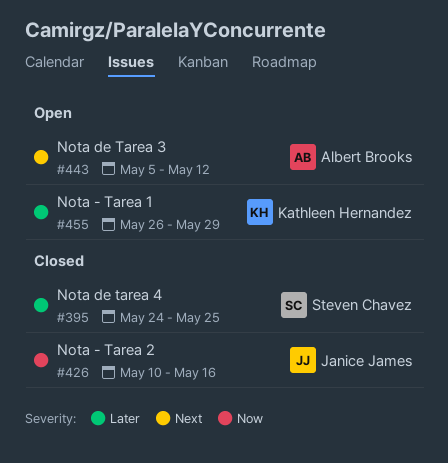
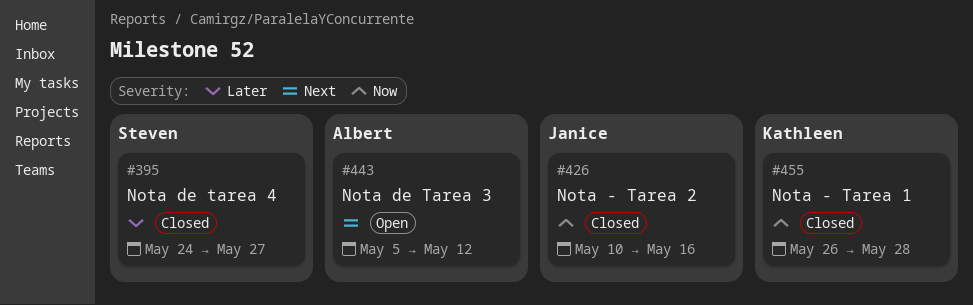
#395, due: May 25 -> May 27
#455, status: Open -> Closed
#455, priority: Later -> Now
#455, due: May 29 -> May 28

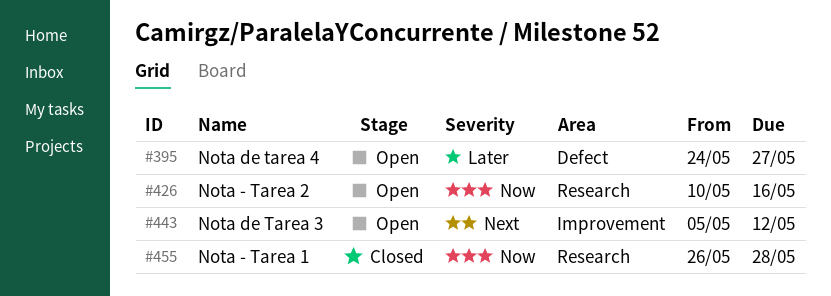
#395, status: Closed -> Open
#426, status: Closed -> Open

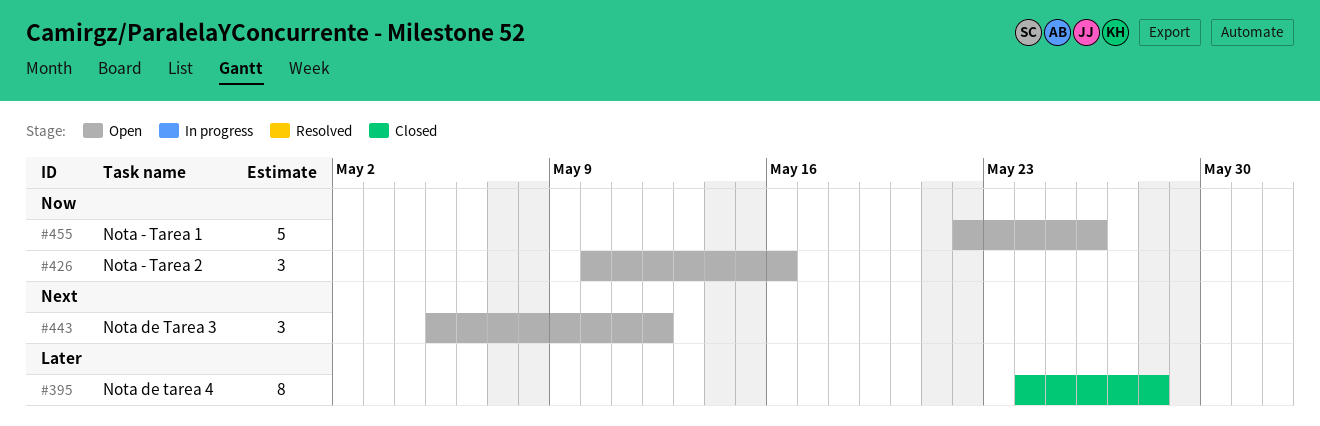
#395, status: Open -> Closed
#395, due: May 27 -> May 28
#455, status: Closed -> Open
#455, start: May 26 -> May 22
#455, due: May 28 -> May 26

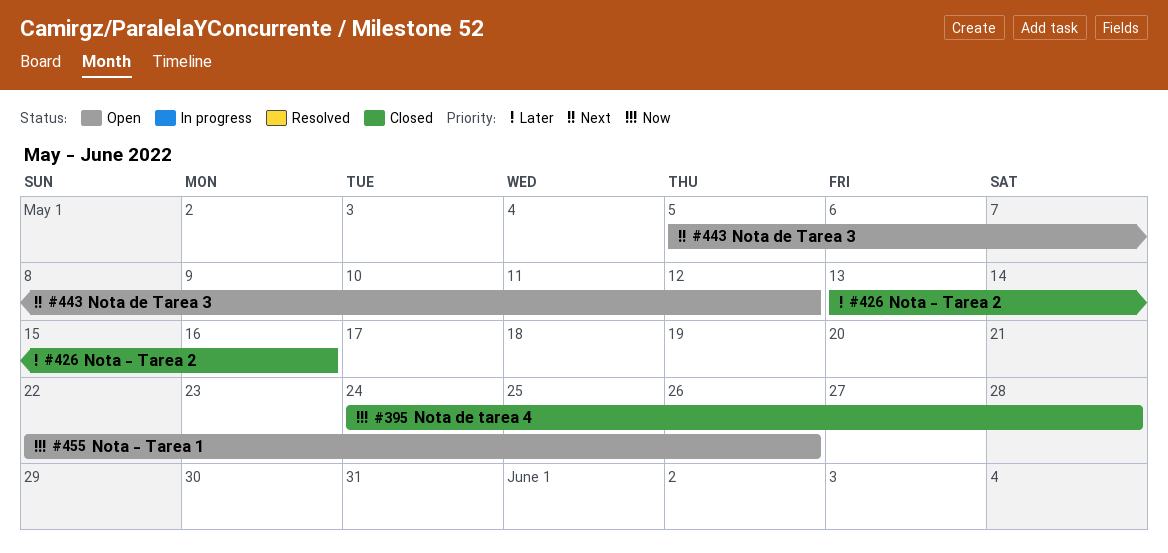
#395, priority: Later -> Now
#426, status: Open -> Closed
#426, priority: Now -> Later
#426, start: May 10 -> May 13

